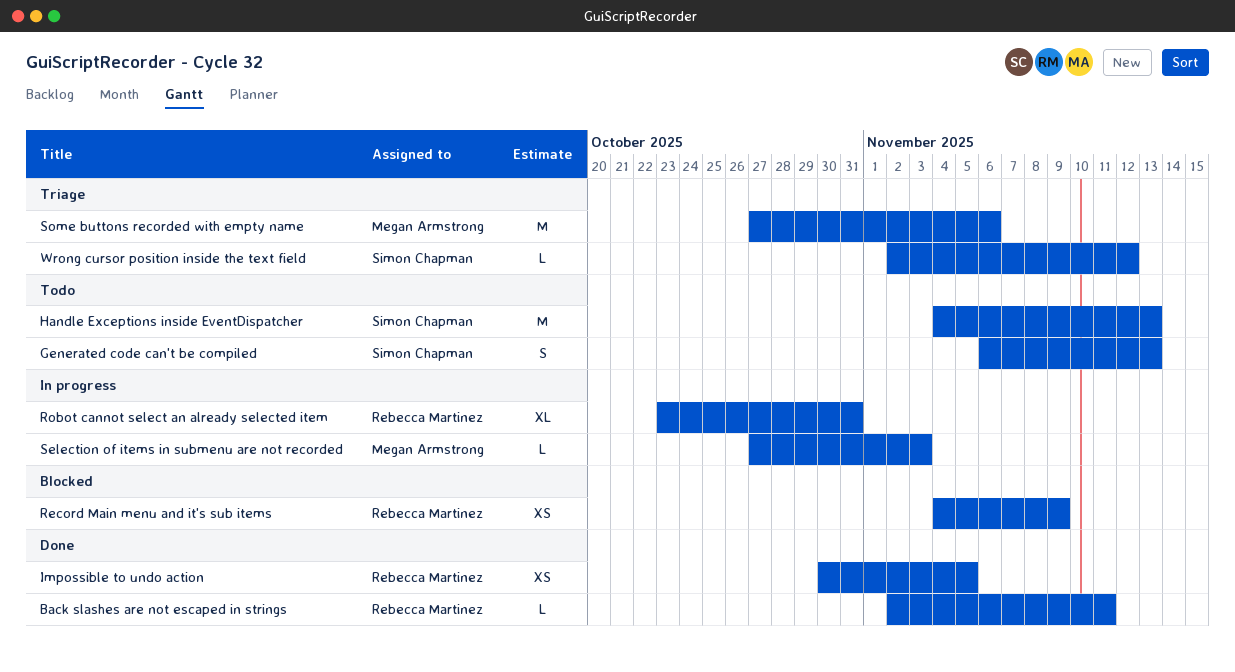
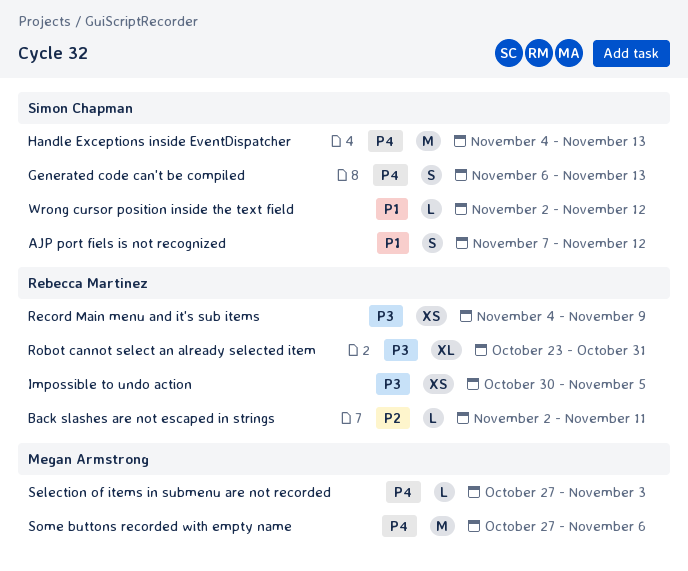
AJP port fiels is not recognized: none -> present

